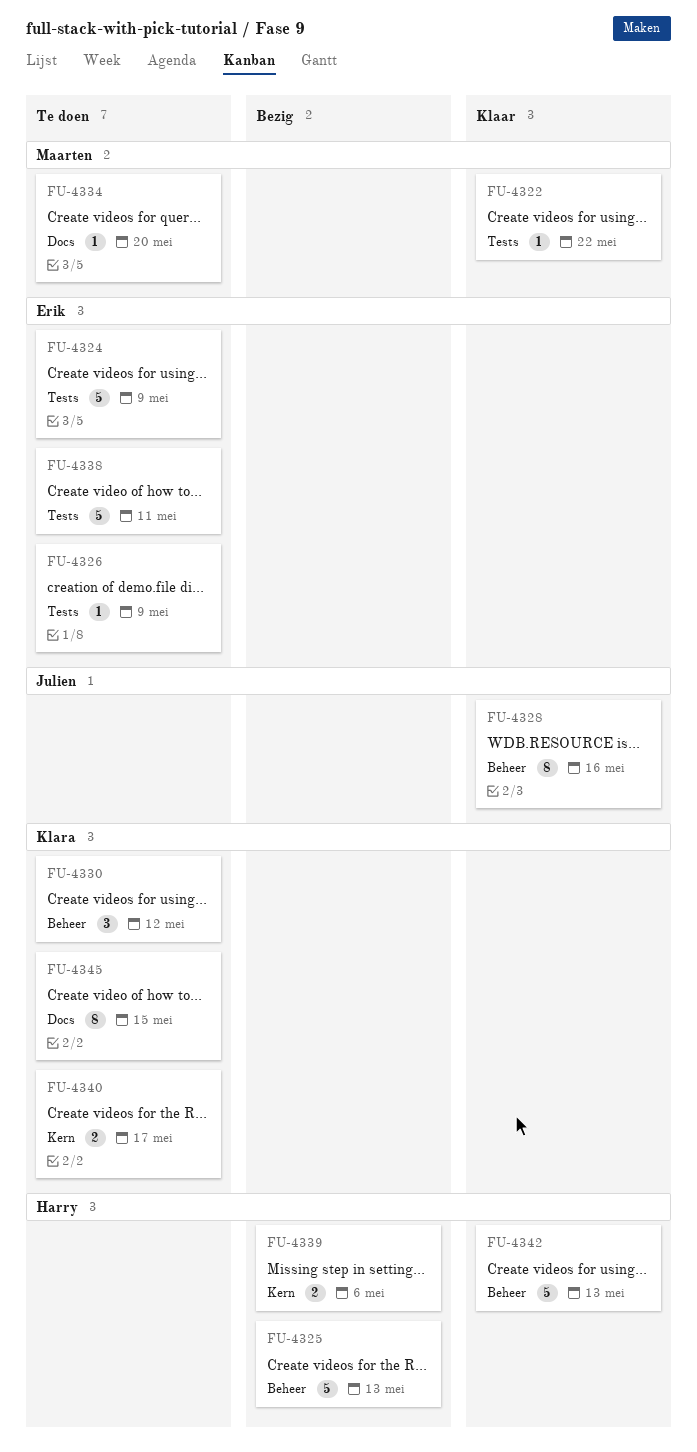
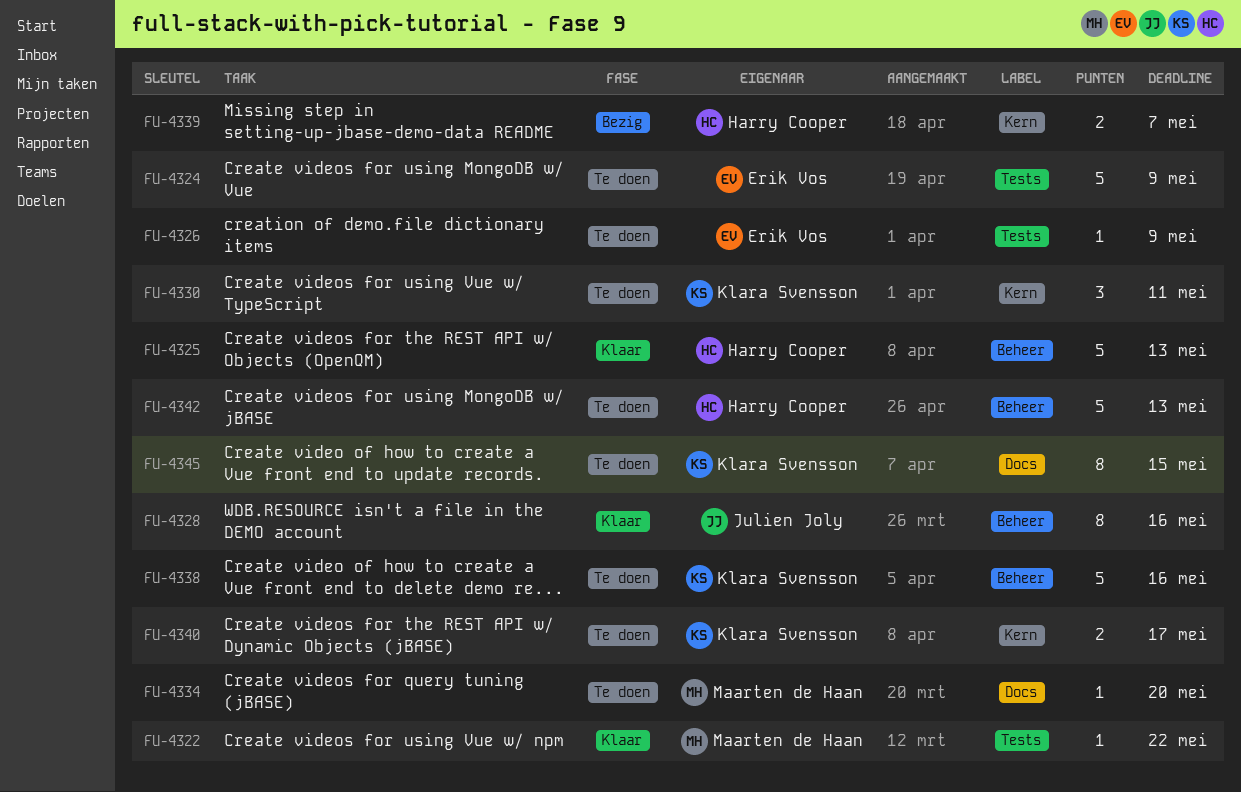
FU-4325, status: Bezig -> Klaar
FU-4330, label: Beheer -> Kern
FU-4330, due: May 12 -> May 11
FU-4338, owner: Erik Vos -> Klara Svensson
FU-4338, label: Tests -> Beheer
FU-4338, due: May 11 -> May 16
FU-4339, due: May 6 -> May 7
FU-4342, status: Klaar -> Te doen

